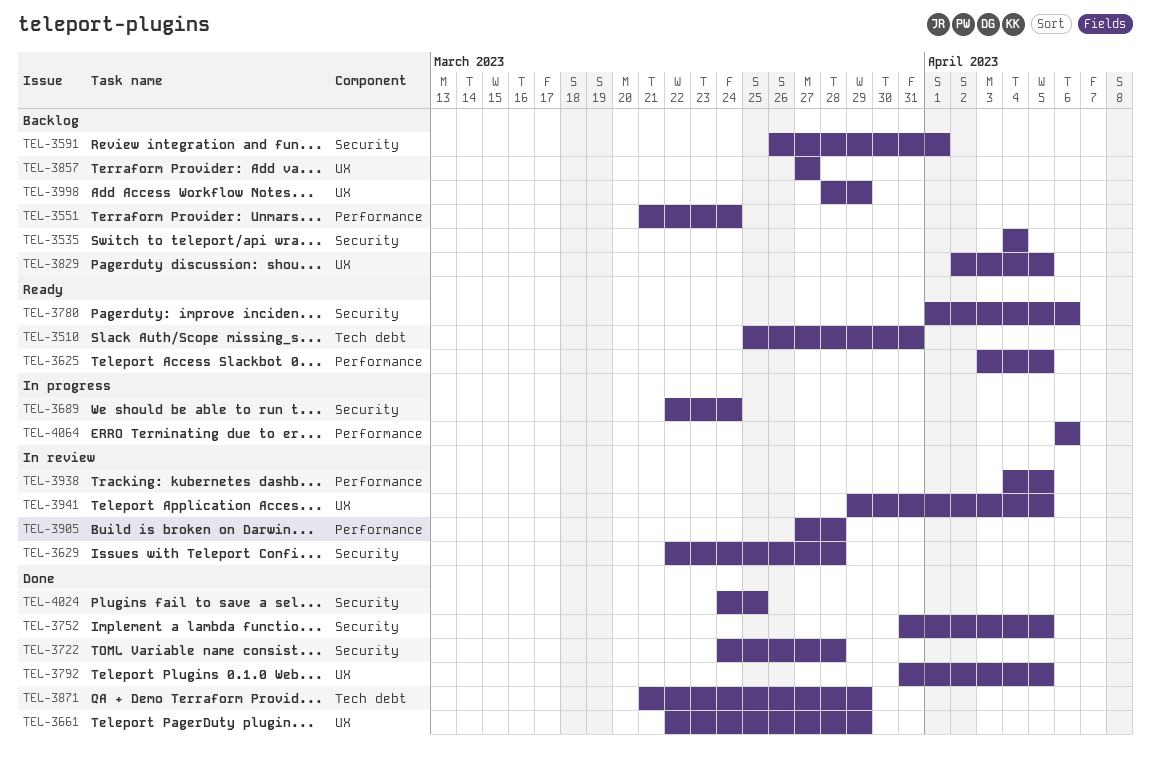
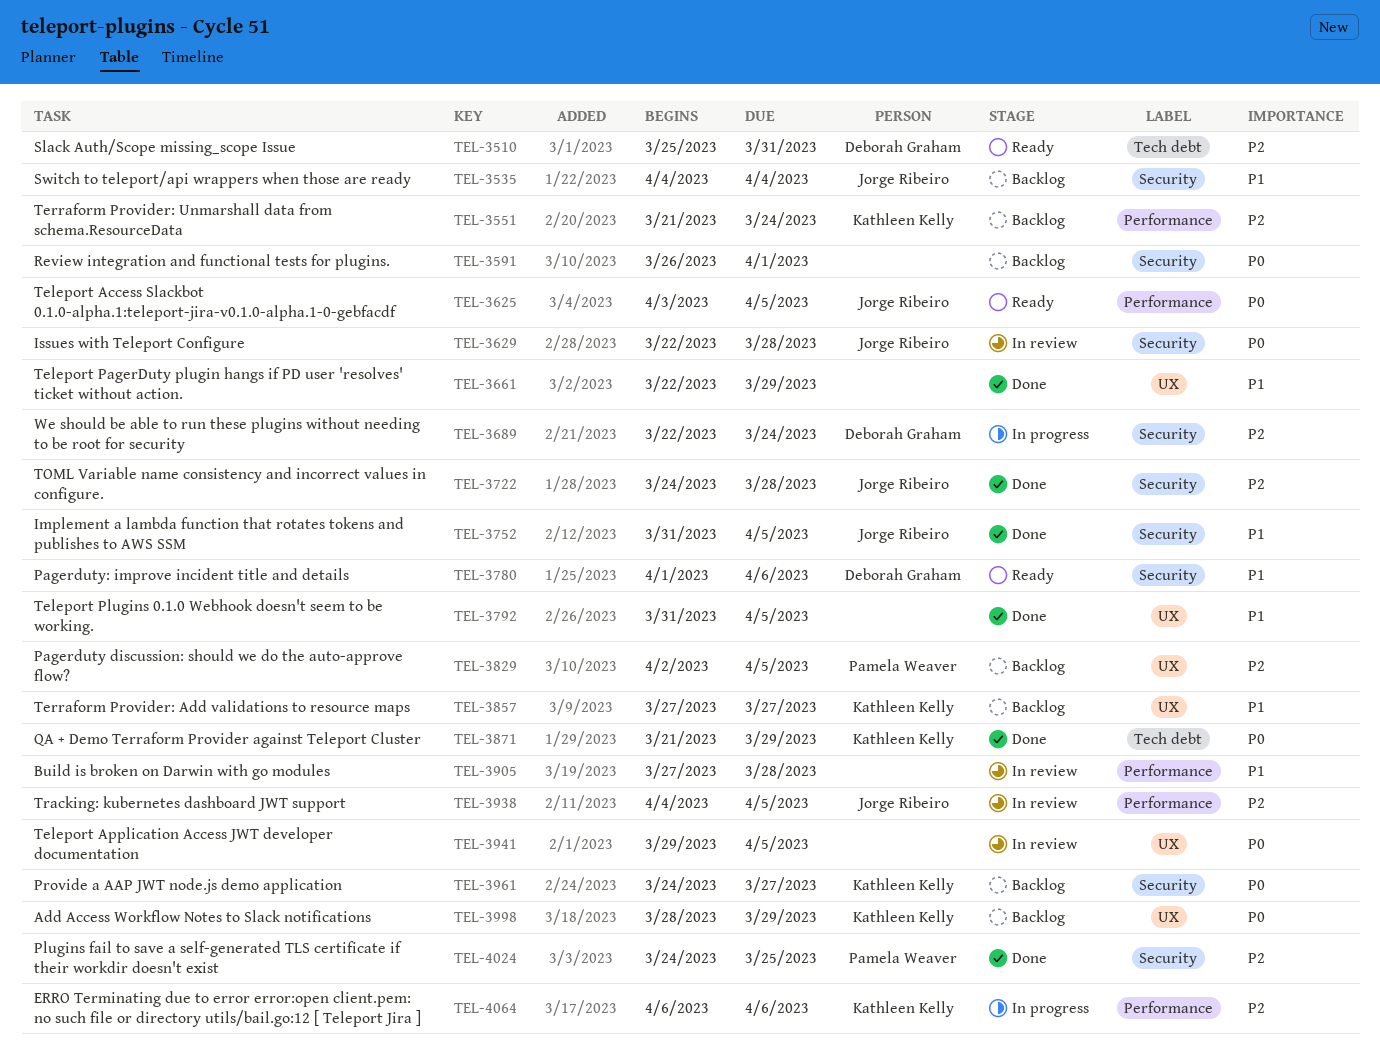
TEL-3961: none -> present

